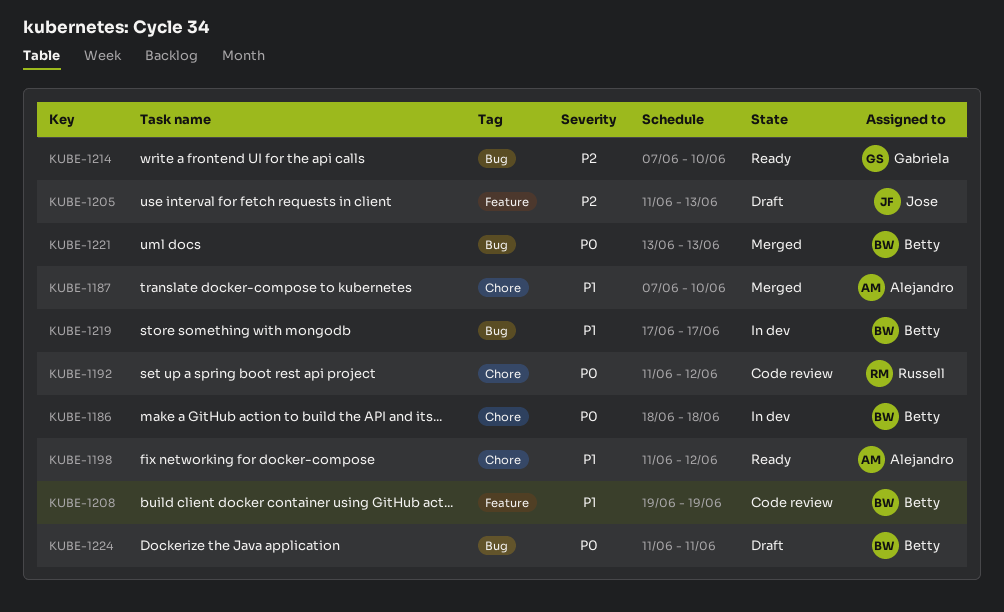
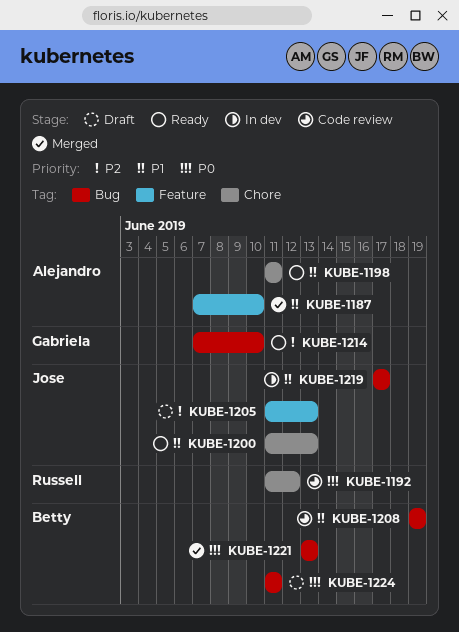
KUBE-1186: present -> none
KUBE-1187, label: Chore -> Feature
KUBE-1198, due: Jun 12 -> Jun 11
KUBE-1200: none -> present
KUBE-1208, label: Feature -> Bug
KUBE-1219, owner: Betty -> Jose

